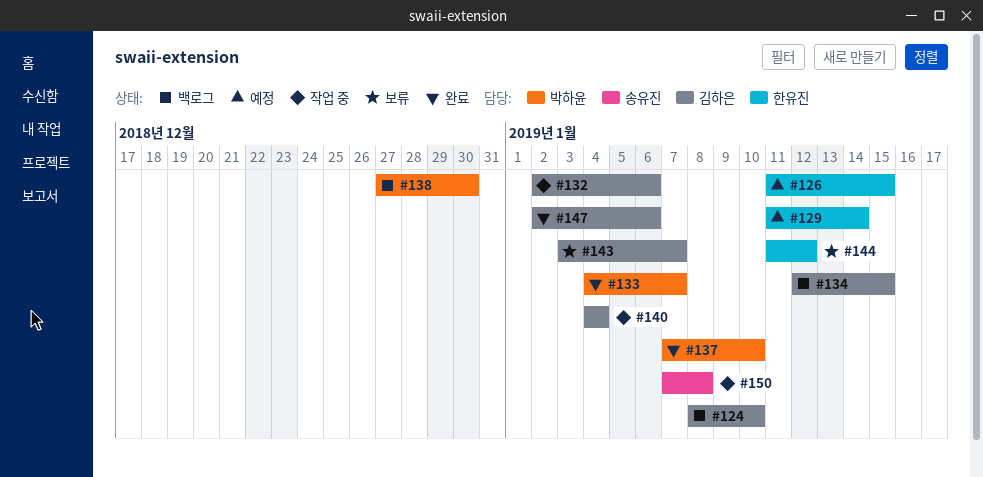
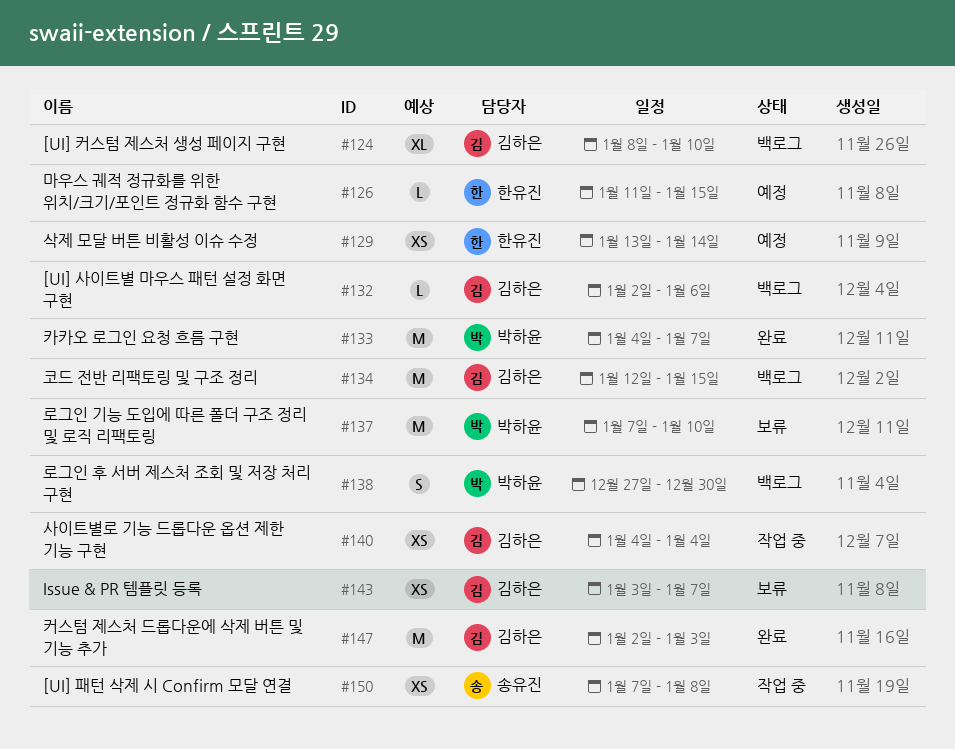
#129, start: Jan 11 -> Jan 13
#132, status: 작업 중 -> 백로그
#137, status: 완료 -> 보류
#144: present -> none
#147, due: Jan 6 -> Jan 3

